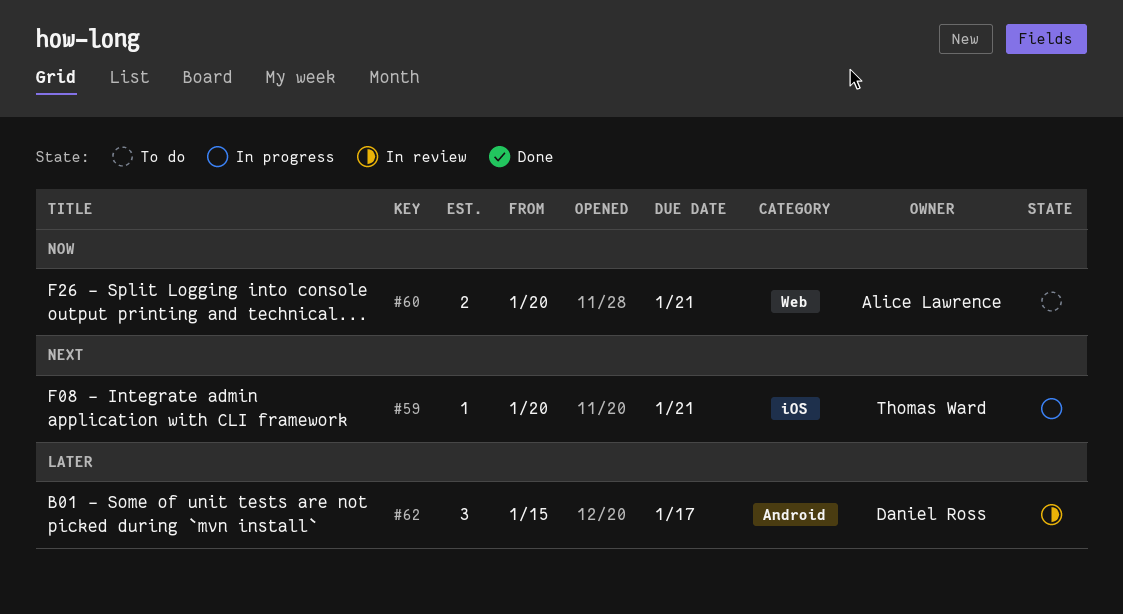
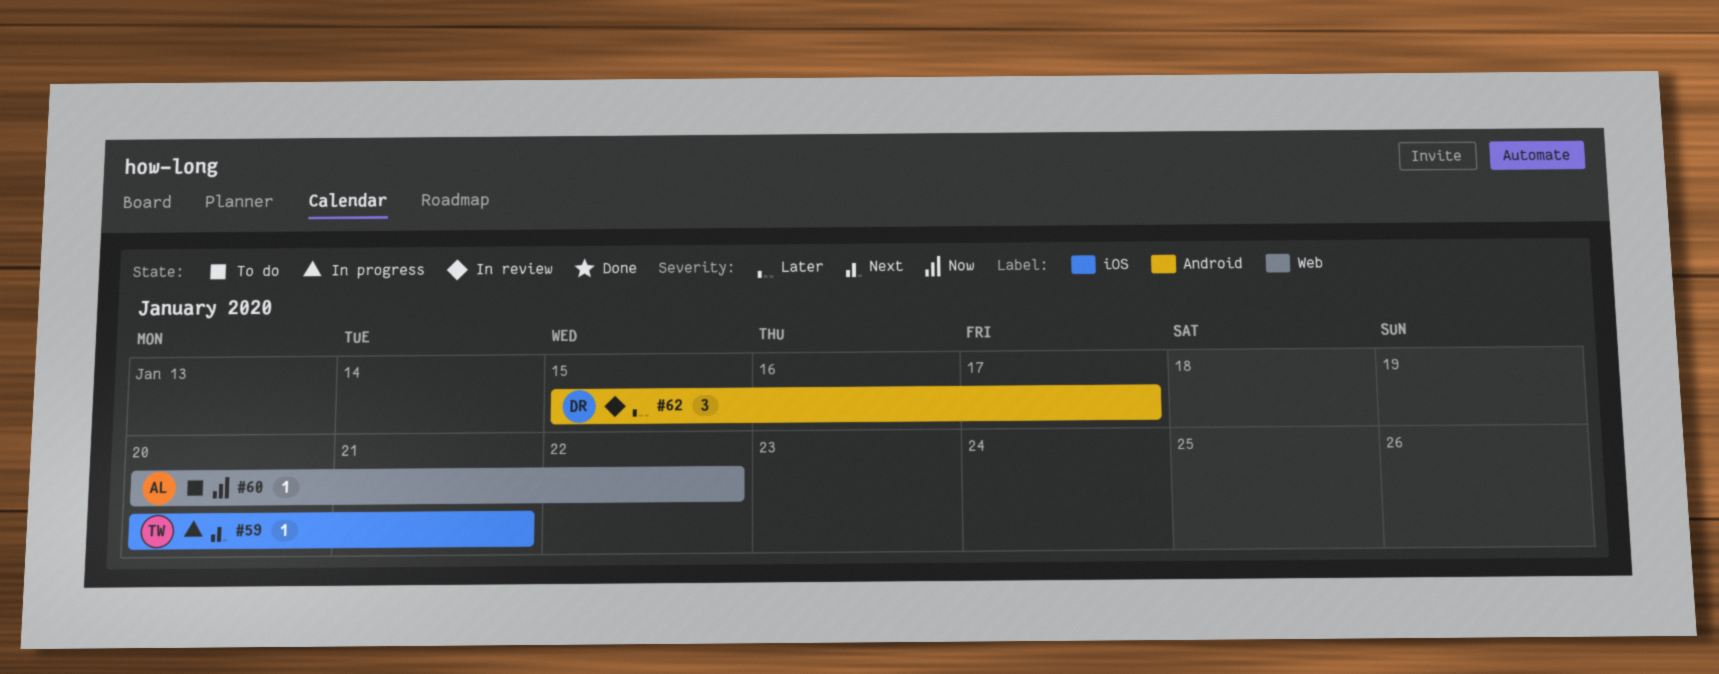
#60, estimate: 2 -> 1
#60, due: Jan 21 -> Jan 22

